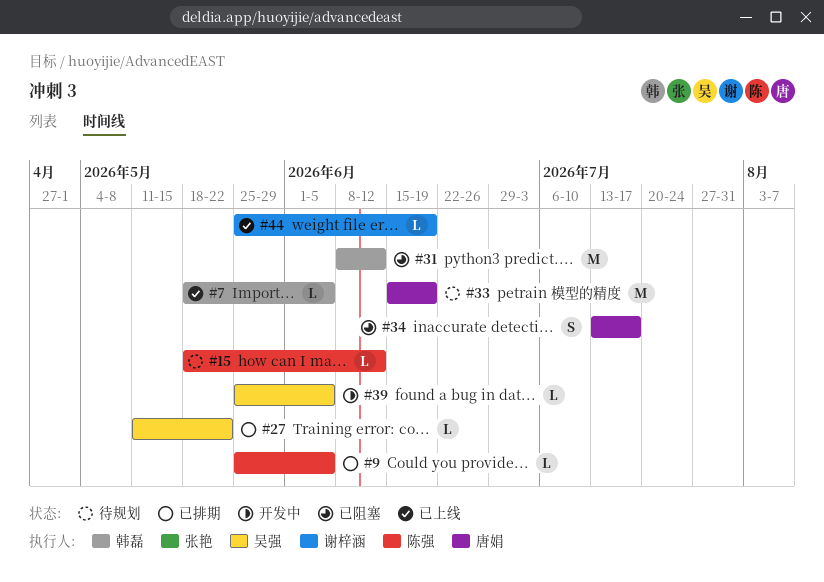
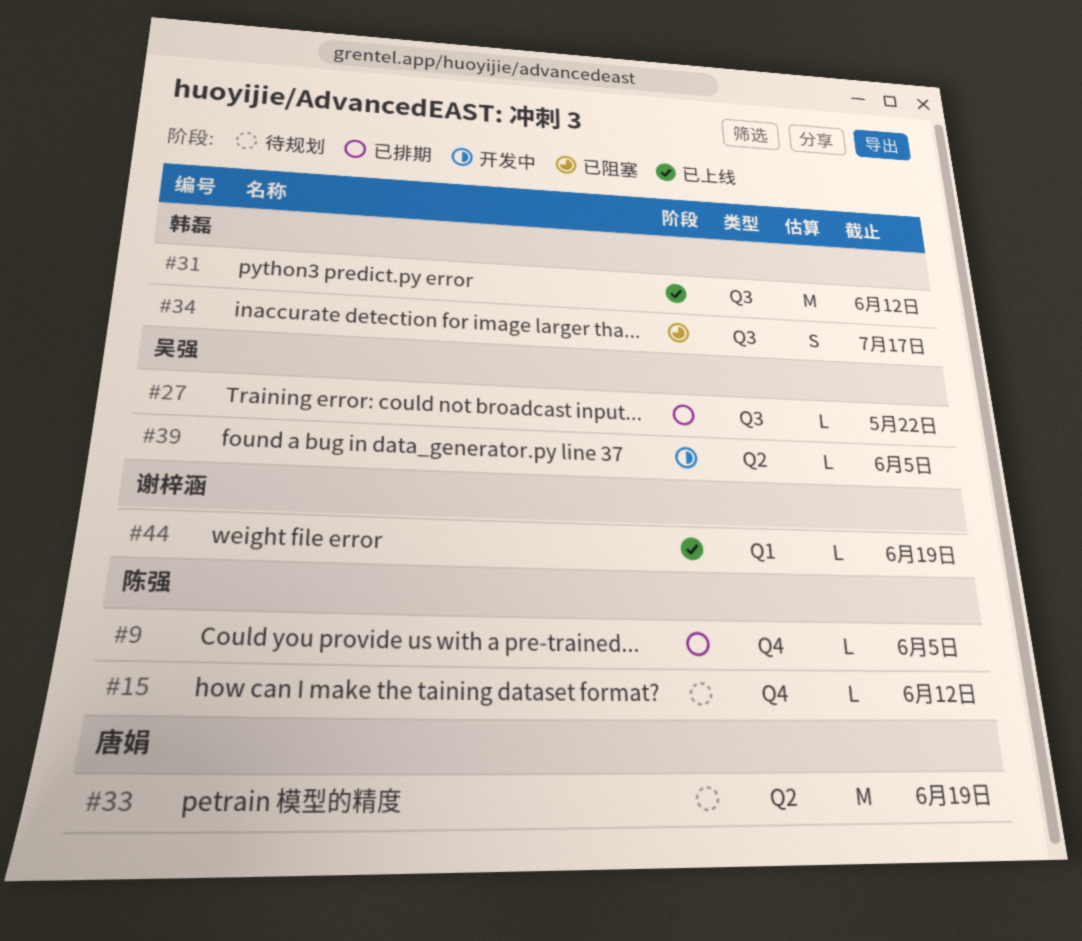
#7: present -> none
#31, status: 已阻塞 -> 已上线
#34, owner: 唐娟 -> 韩磊

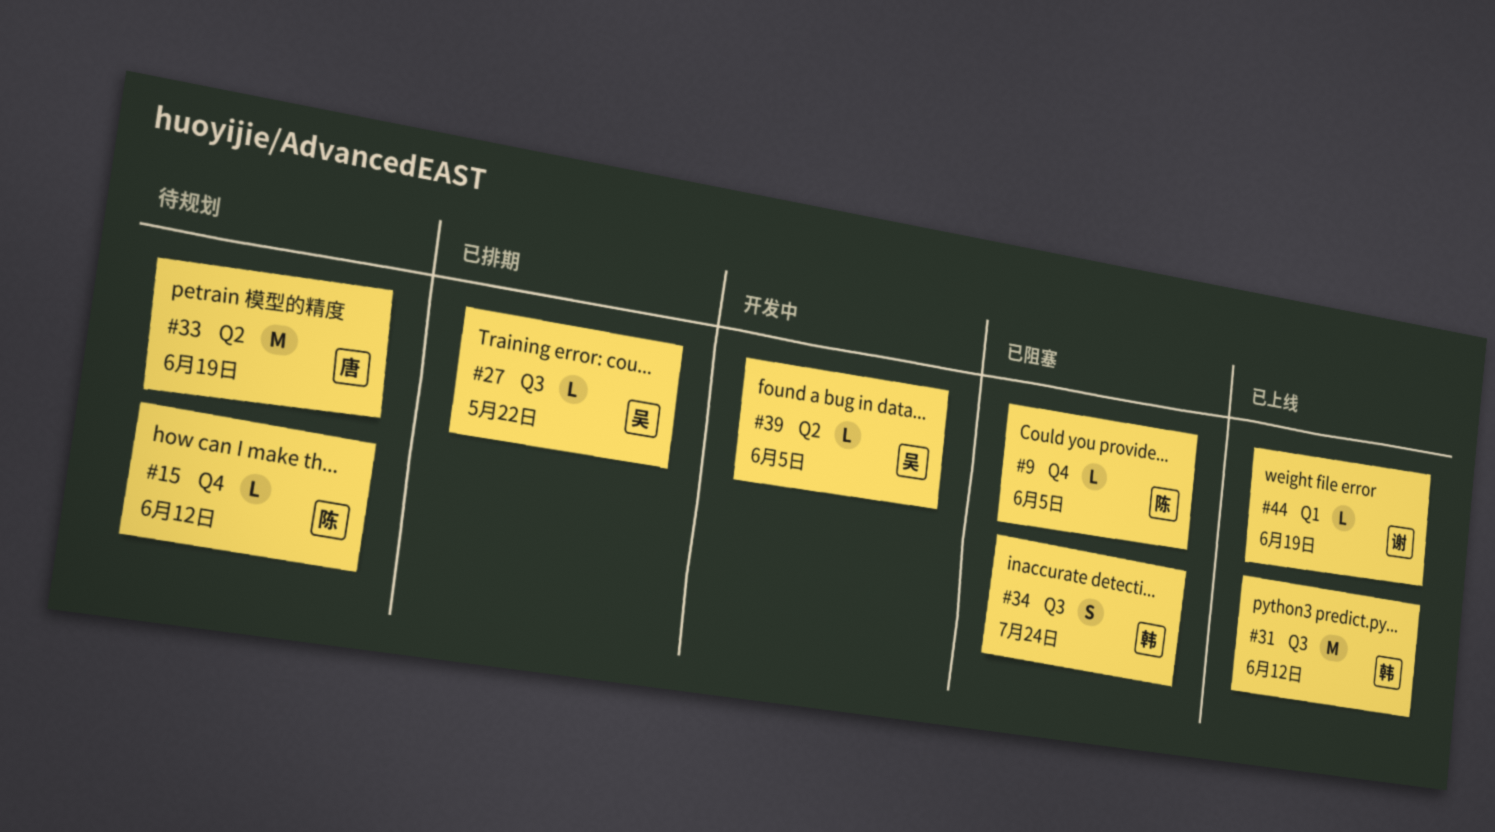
#9, status: 已排期 -> 已阻塞
#34, due: Jul 17 -> Jul 24

